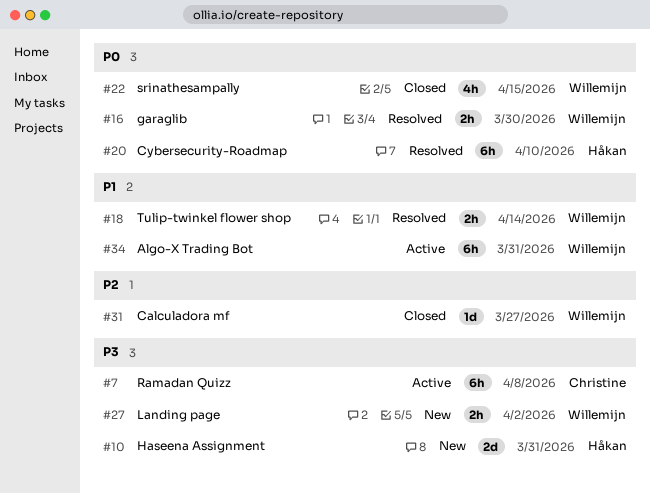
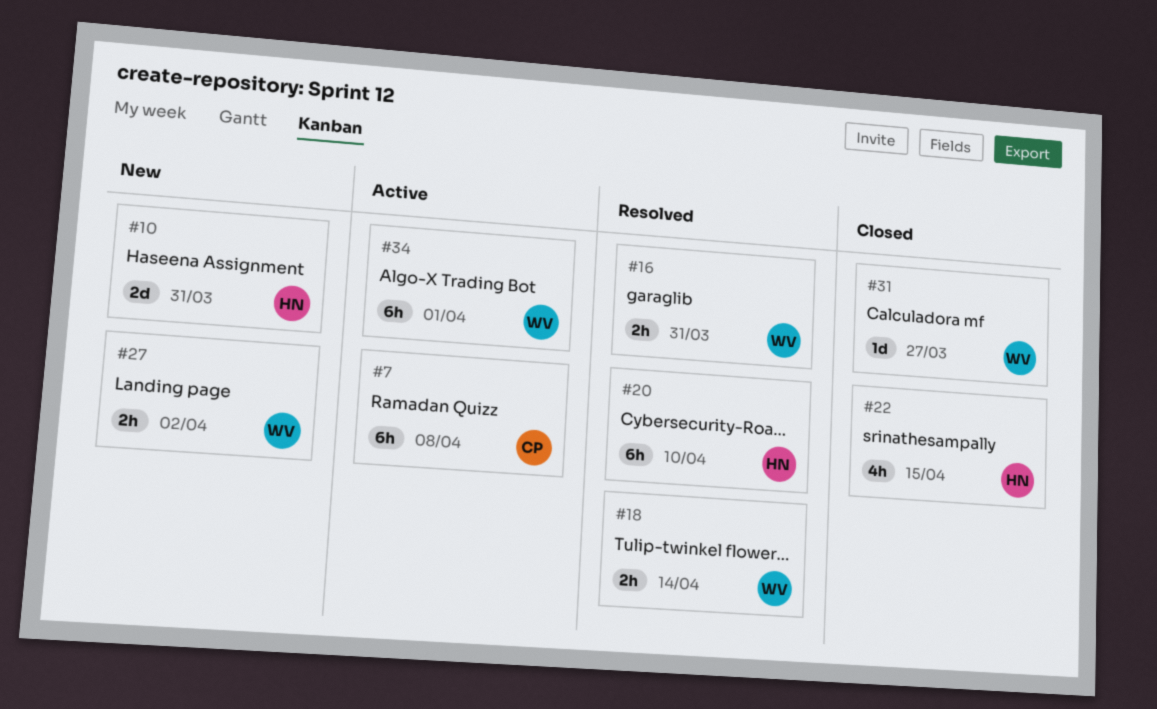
#16, due: Mar 30 -> Mar 31
#22, owner: Willemijn -> Håkan
#34, due: Mar 31 -> Apr 1

